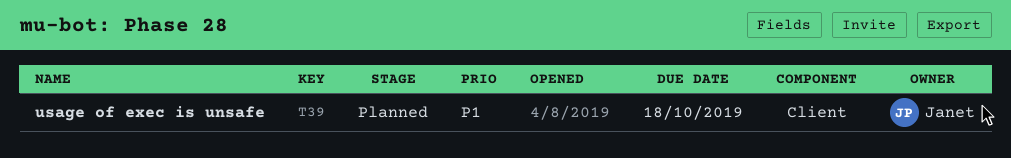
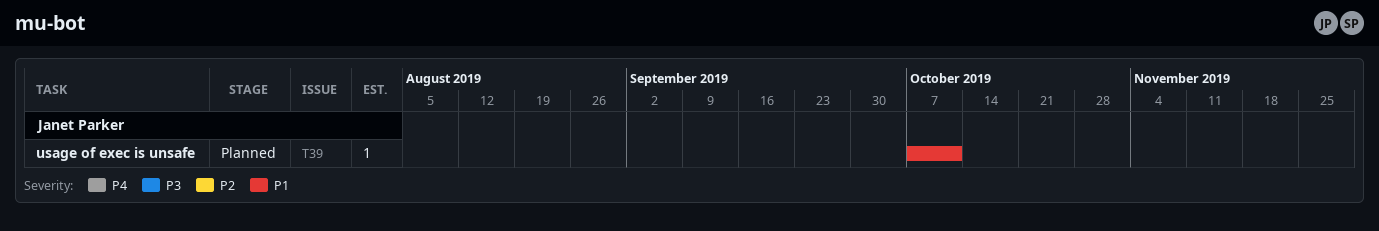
T39, due: Oct 18 -> Oct 11

